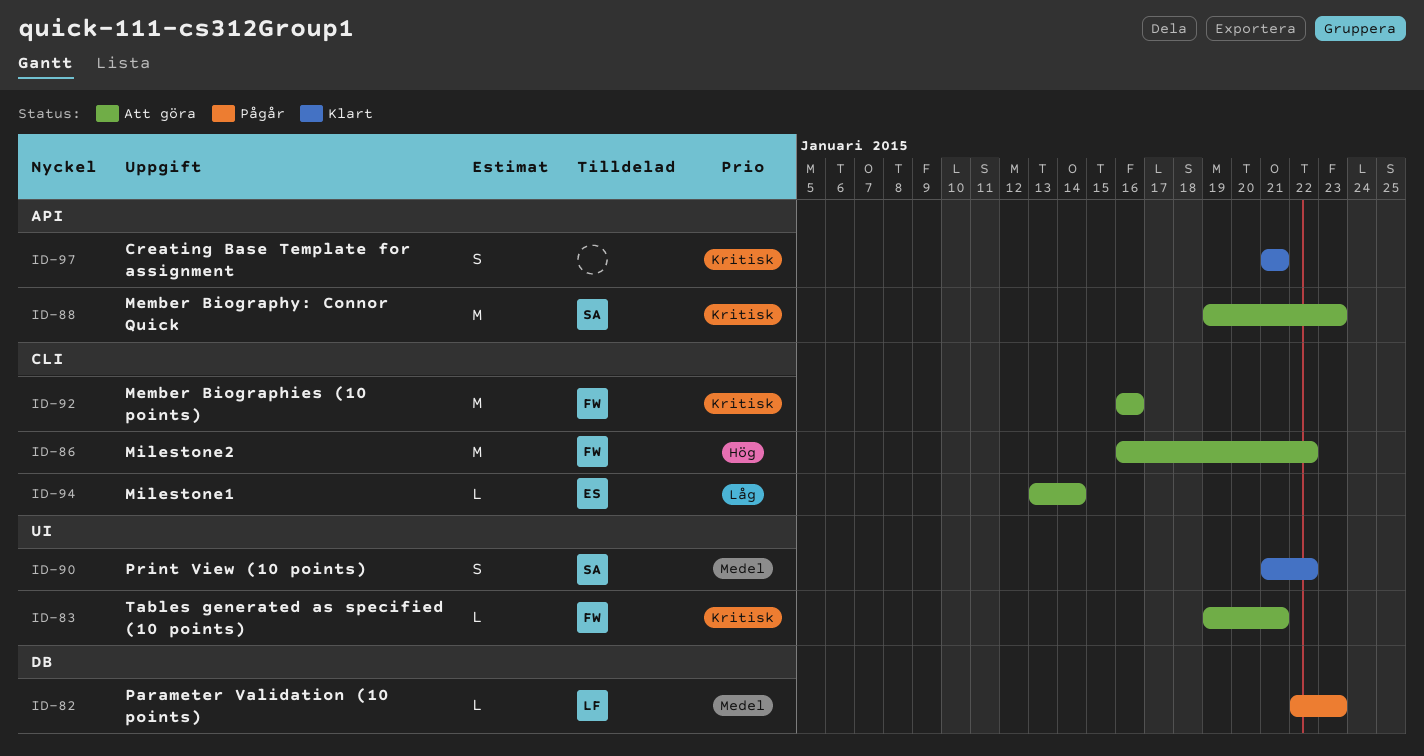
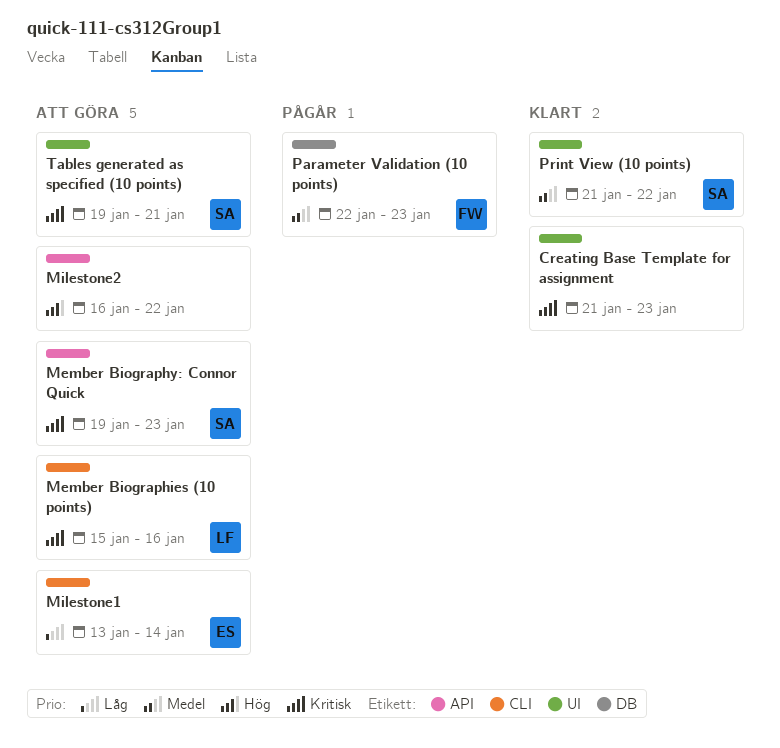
Creating Base Template for assignment, label: API -> UI
Creating Base Template for assignment, due: Jan 21 -> Jan 23
Member Biographies (10 points), owner: FW -> LF
Member Biographies (10 points), start: Jan 16 -> Jan 15
Milestone2, owner: FW -> none
Milestone2, label: CLI -> API
Parameter Validation (10 points), owner: LF -> FW
Tables generated as specified (10 points), owner: FW -> SA

